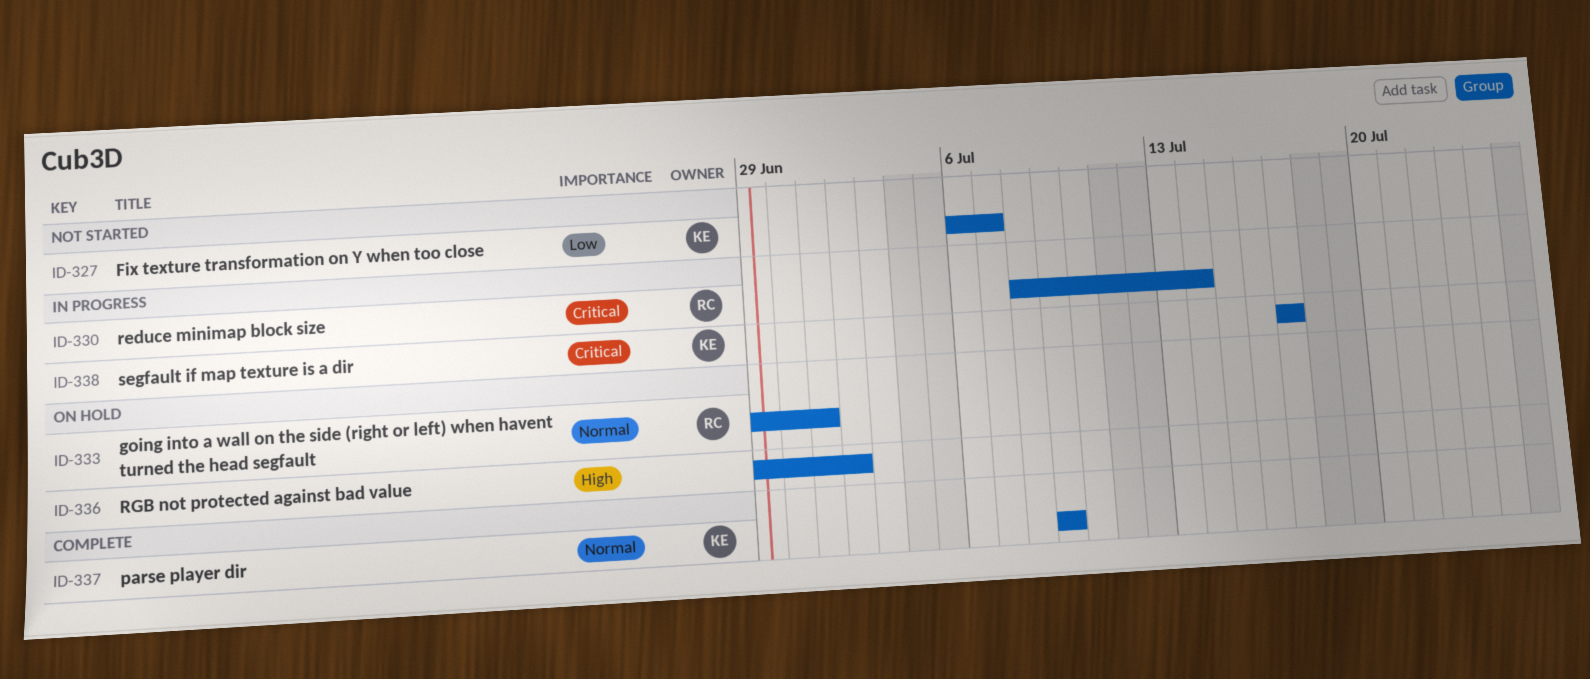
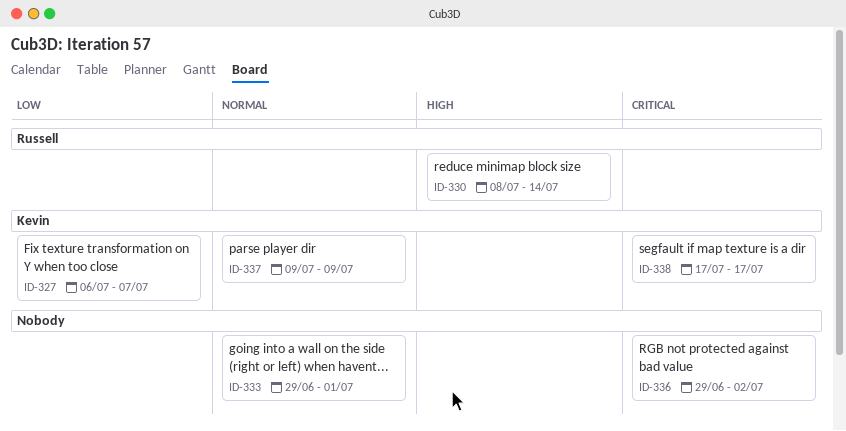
ID-330, priority: Critical -> High
ID-333, owner: Russell -> none
ID-336, priority: High -> Critical

